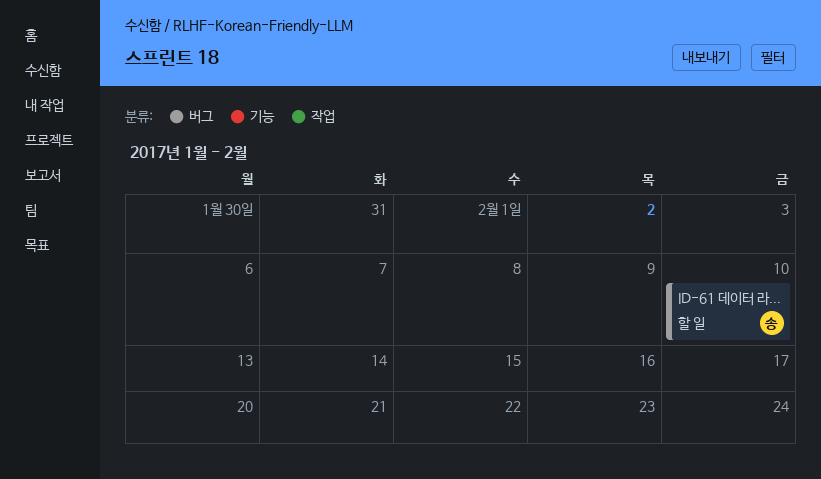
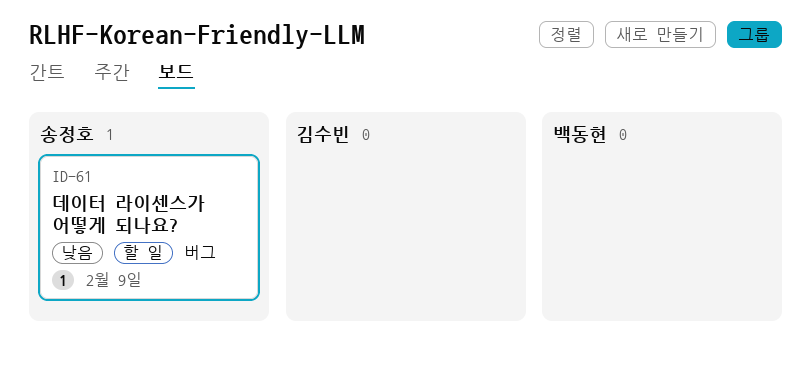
ID-61, due: Feb 10 -> Feb 9

